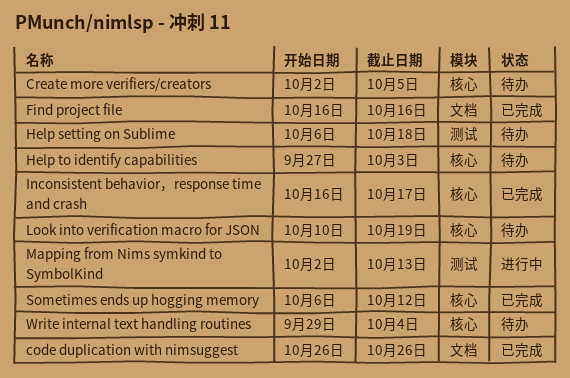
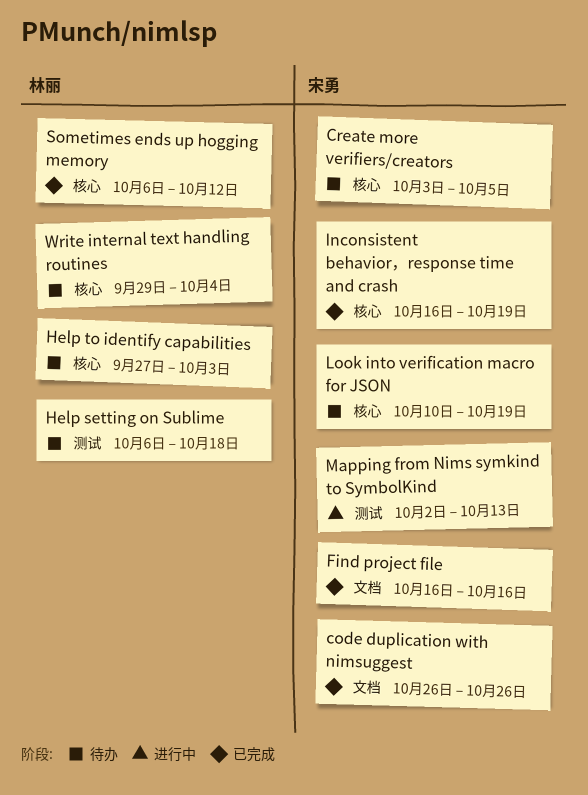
Create more verifiers/creators, start: Oct 2 -> Oct 3
Inconsistent behavior，response time and crash, due: Oct 17 -> Oct 19

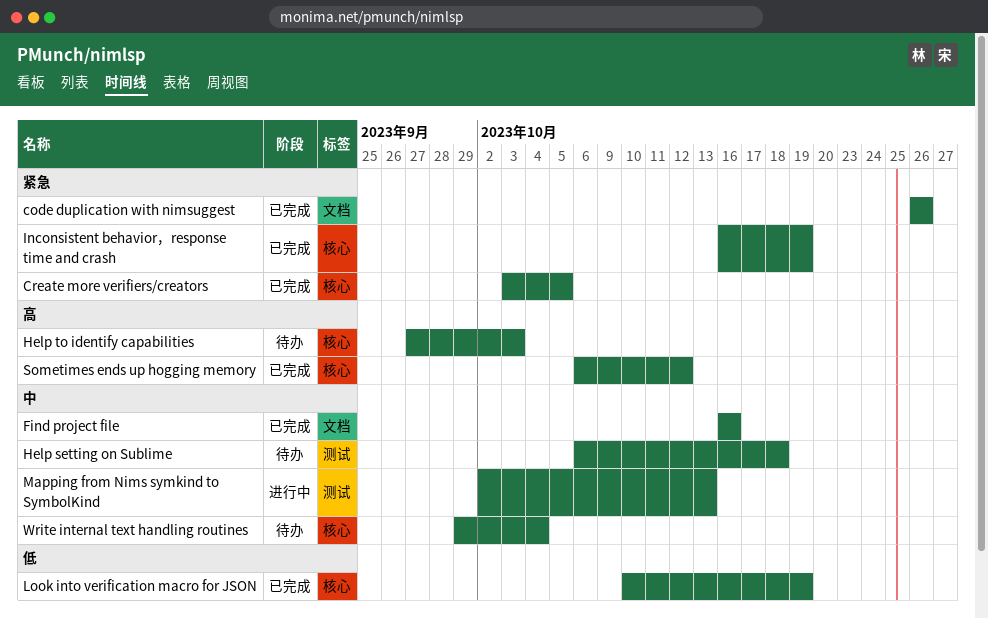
Create more verifiers/creators, status: 待办 -> 已完成
Look into verification macro for JSON, status: 待办 -> 已完成

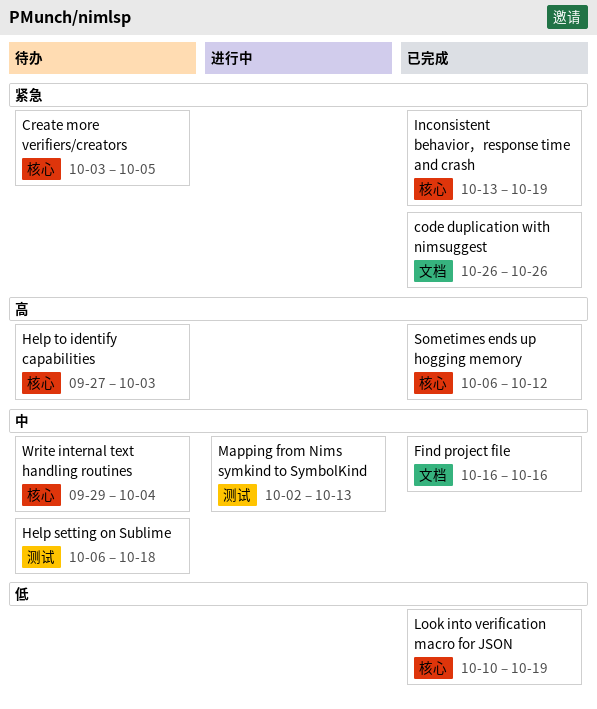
Create more verifiers/creators, status: 已完成 -> 待办
Inconsistent behavior，response time and crash, start: Oct 16 -> Oct 13

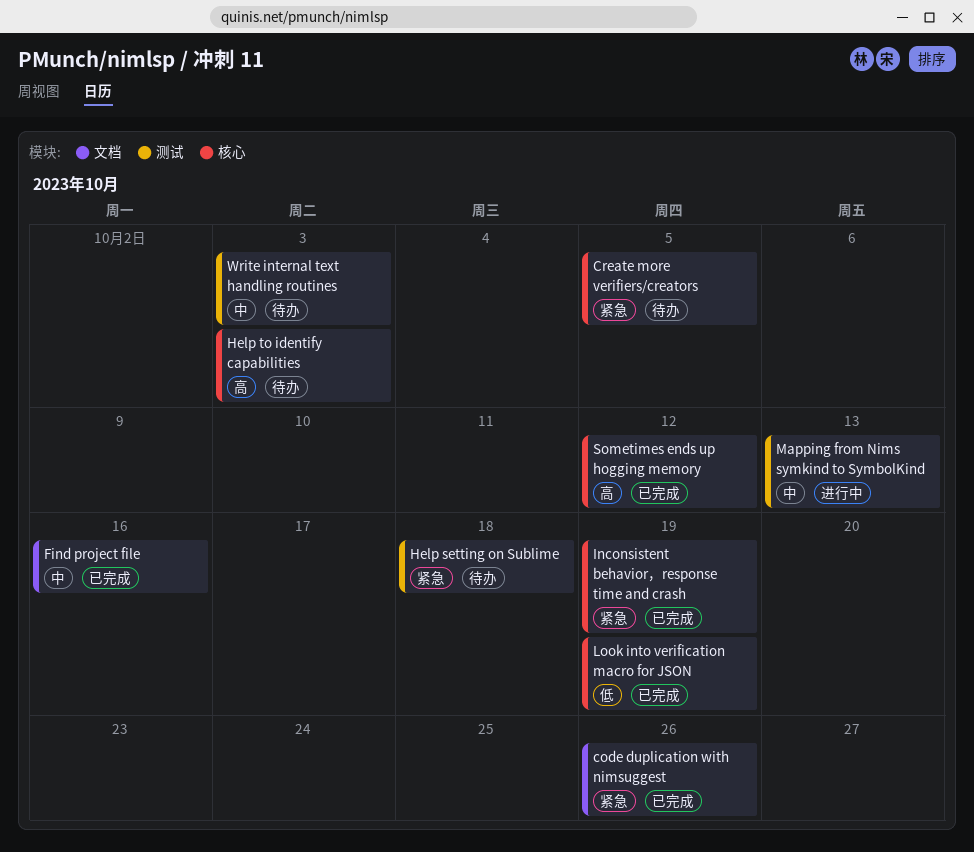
Help setting on Sublime, priority: 中 -> 紧急
Write internal text handling routines, label: 核心 -> 测试
Write internal text handling routines, due: Oct 4 -> Oct 3

